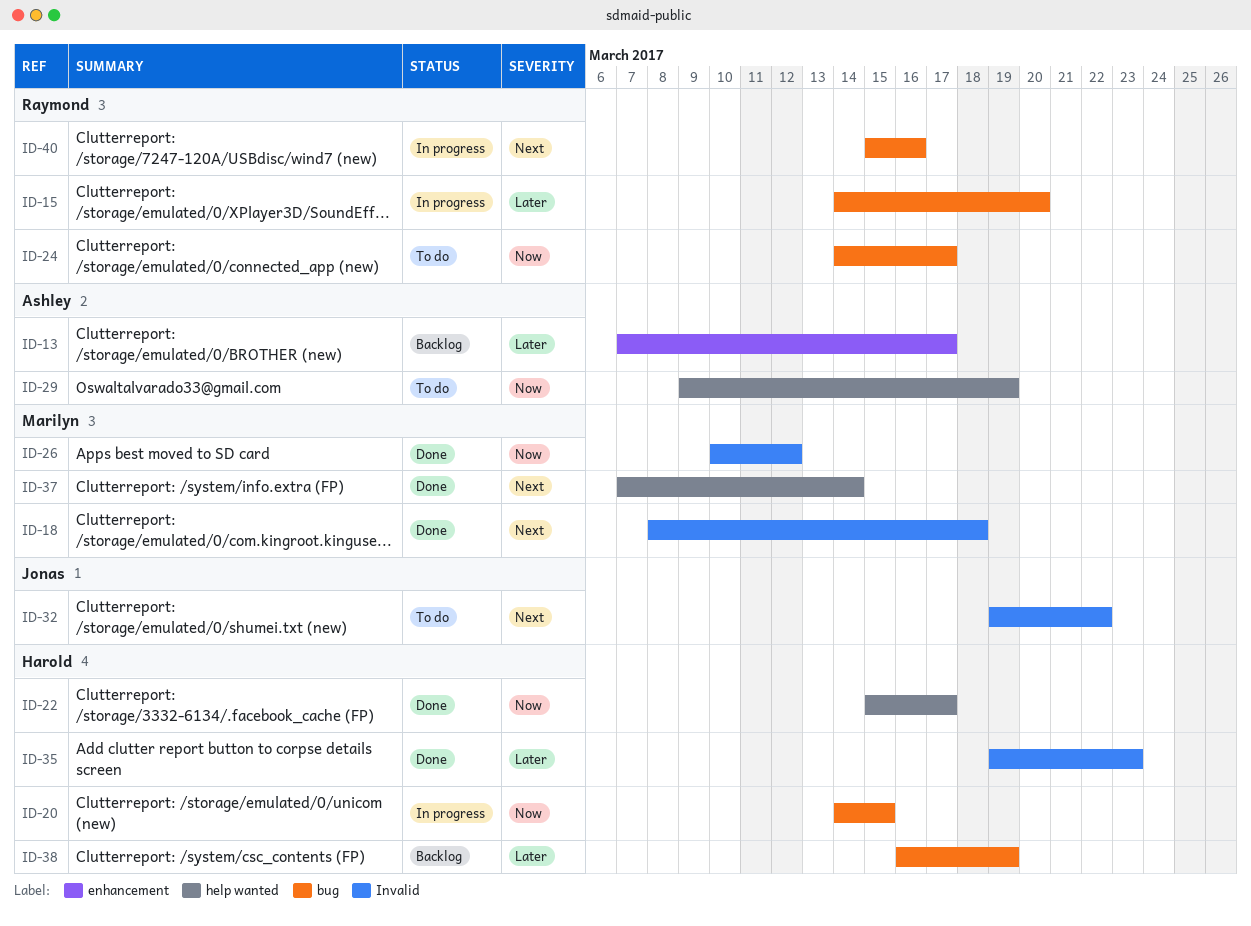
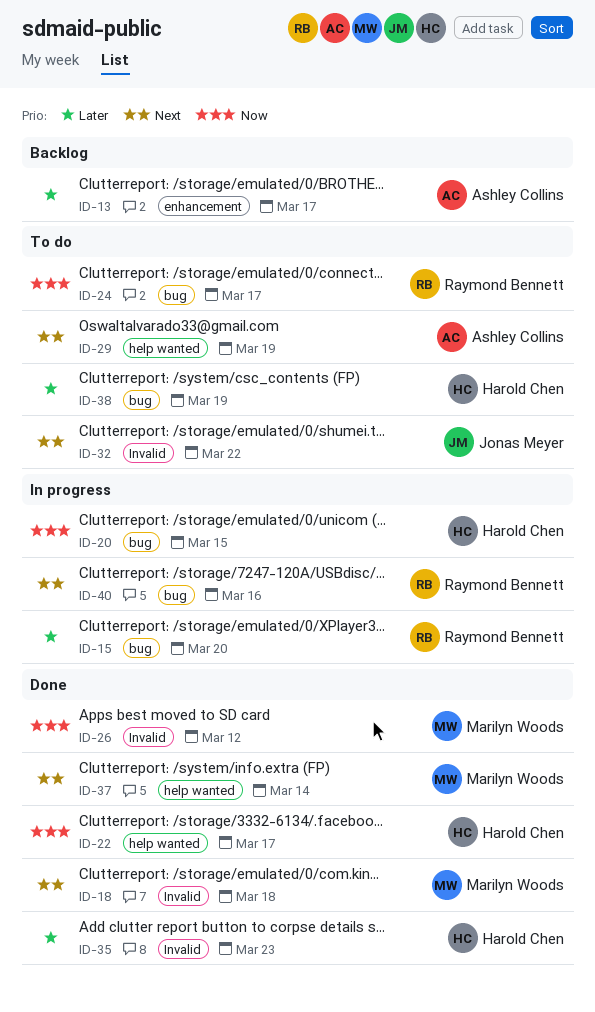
ID-29, priority: Now -> Next
ID-38, status: Backlog -> To do

